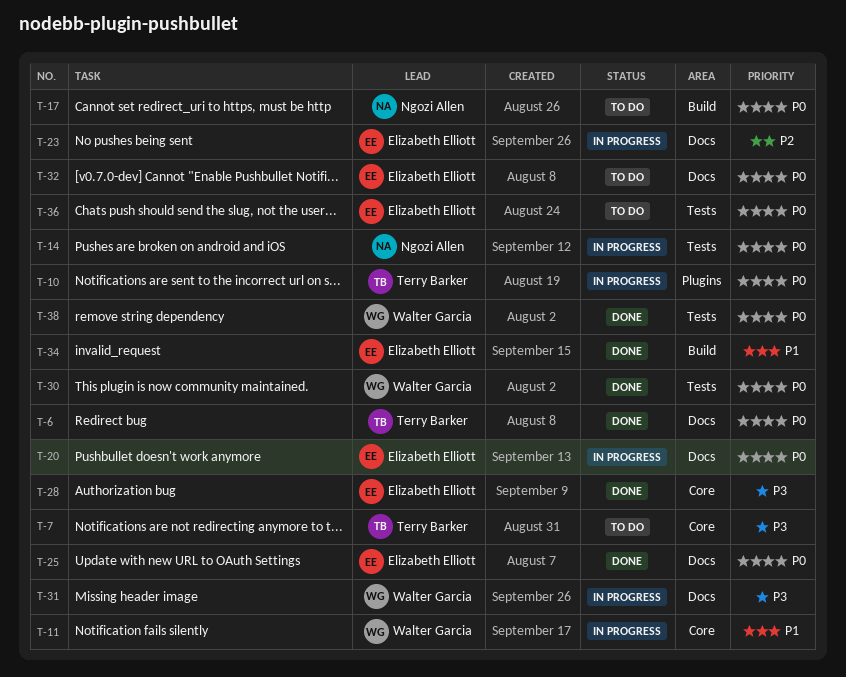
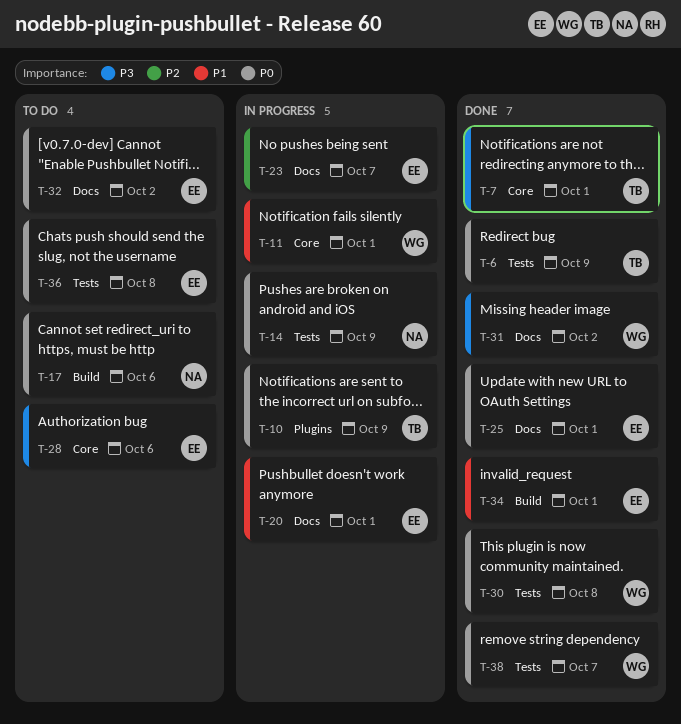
T-6, label: Docs -> Tests
T-7, status: To do -> Done
T-20, priority: P0 -> P1
T-28, status: Done -> To do
T-31, status: In progress -> Done

